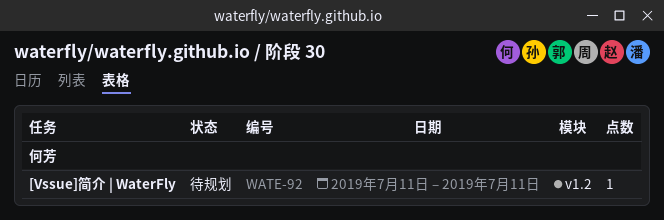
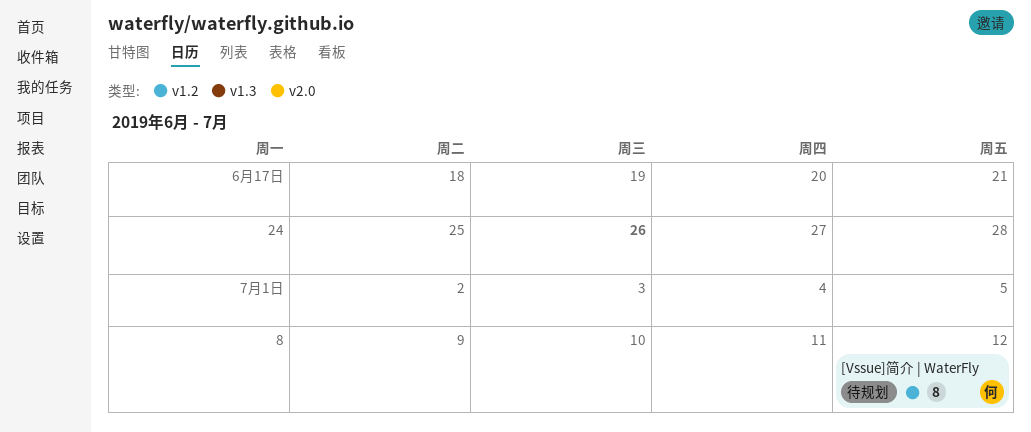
[Vssue]简介 | WaterFly, estimate: 1 -> 8
[Vssue]简介 | WaterFly, due: Jul 11 -> Jul 12

